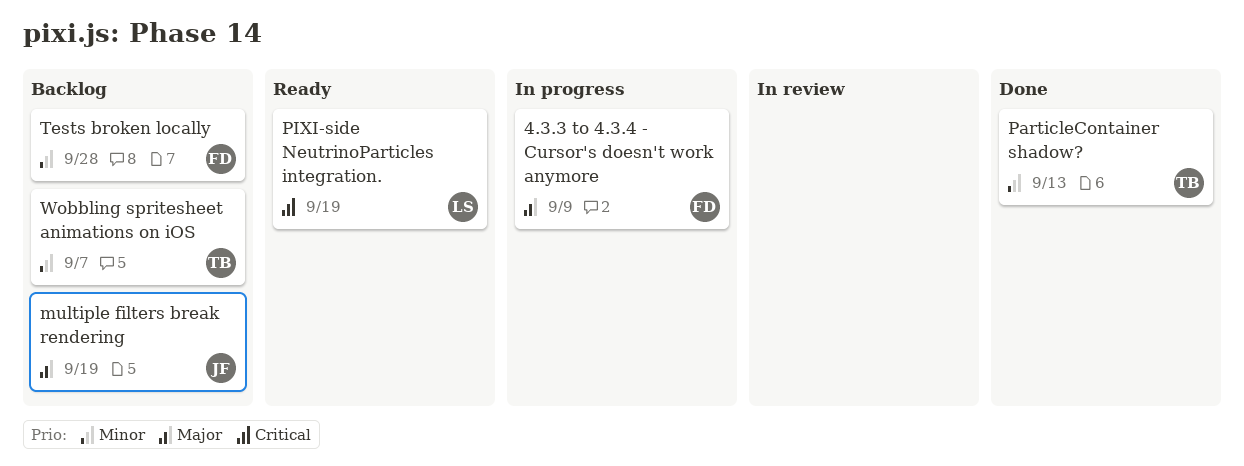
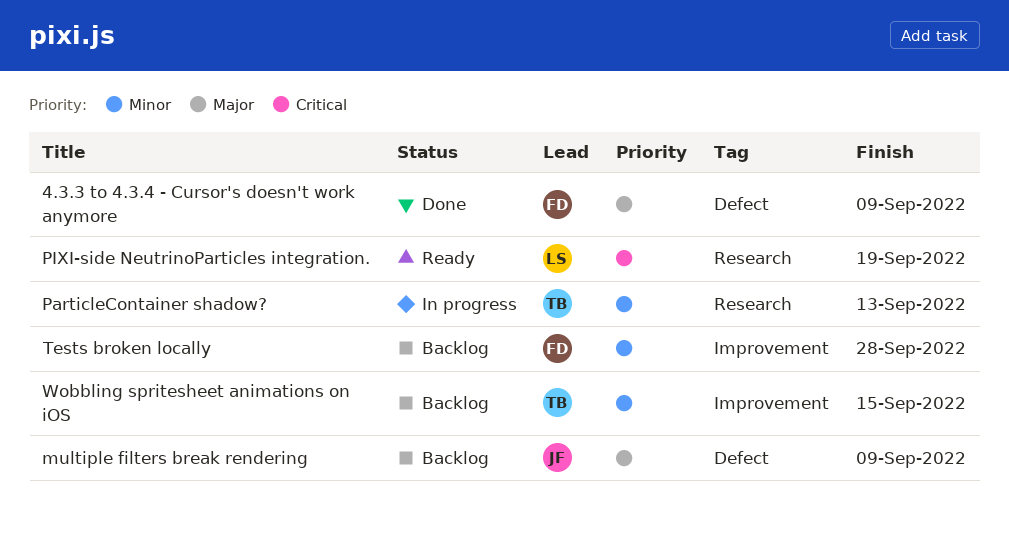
4.3.3 to 4.3.4 - Cursor's doesn't work anymore, status: In progress -> Done
multiple filters break rendering, due: Sep 19 -> Sep 9
ParticleContainer shadow?, status: Done -> In progress
Wobbling spritesheet animations on iOS, due: Sep 7 -> Sep 15

